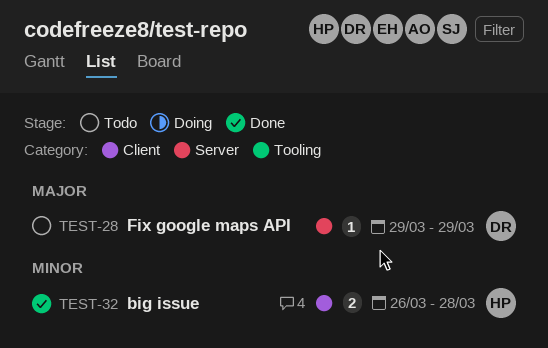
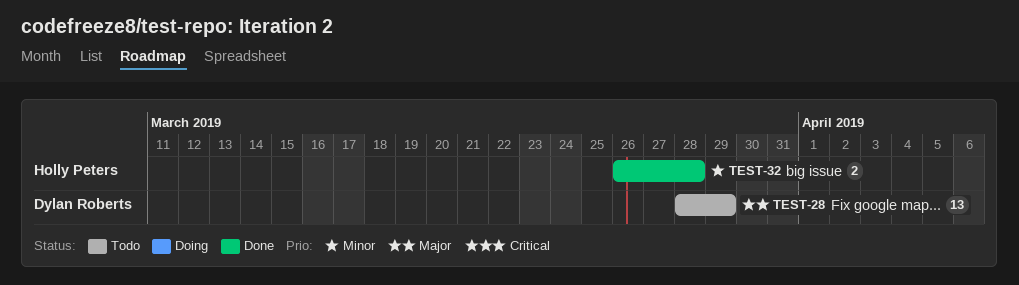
TEST-28, estimate: 1 -> 13
TEST-28, start: Mar 29 -> Mar 28

